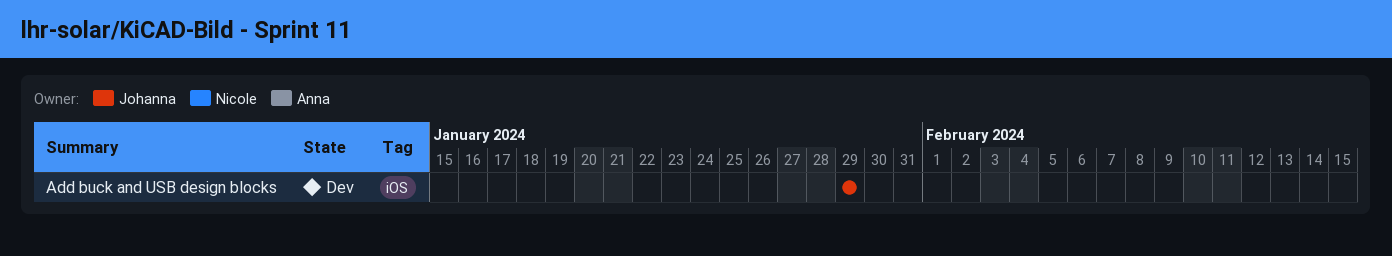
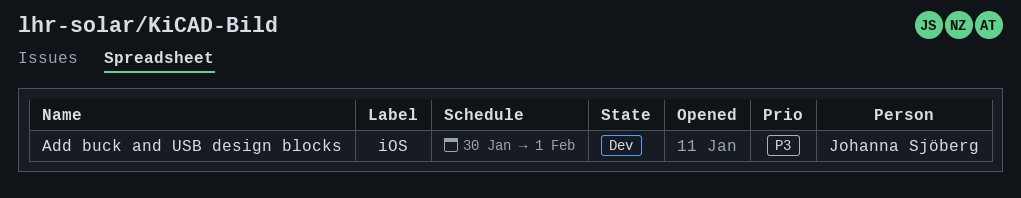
Add buck and USB design blocks, start: Jan 29 -> Jan 30
Add buck and USB design blocks, due: Jan 29 -> Feb 1

